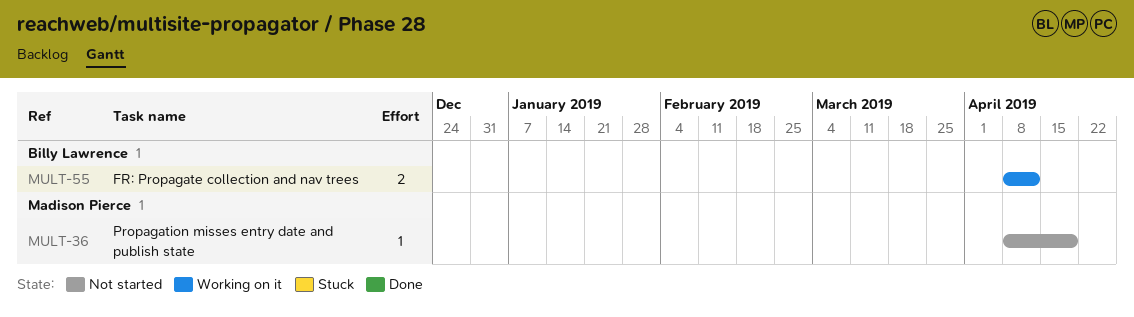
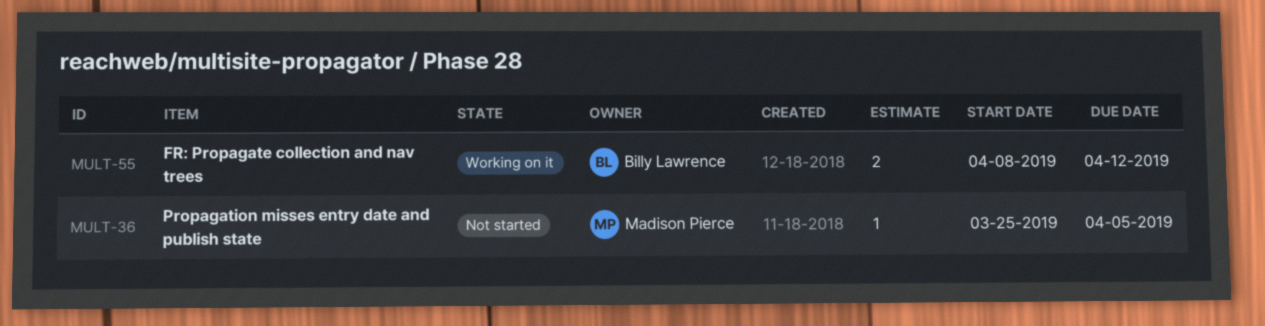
MULT-36, start: Apr 8 -> Mar 25
MULT-36, due: Apr 19 -> Apr 5

